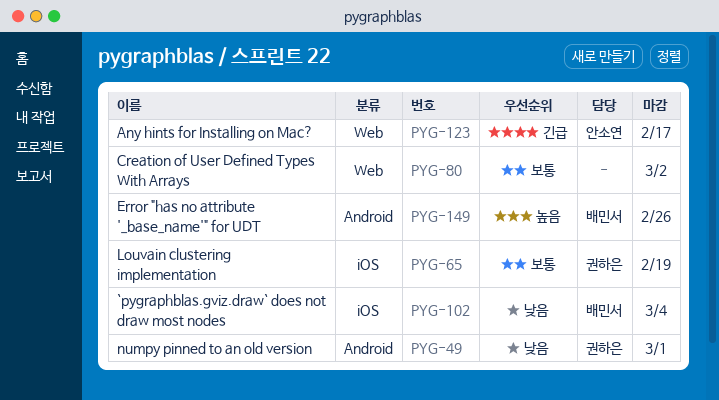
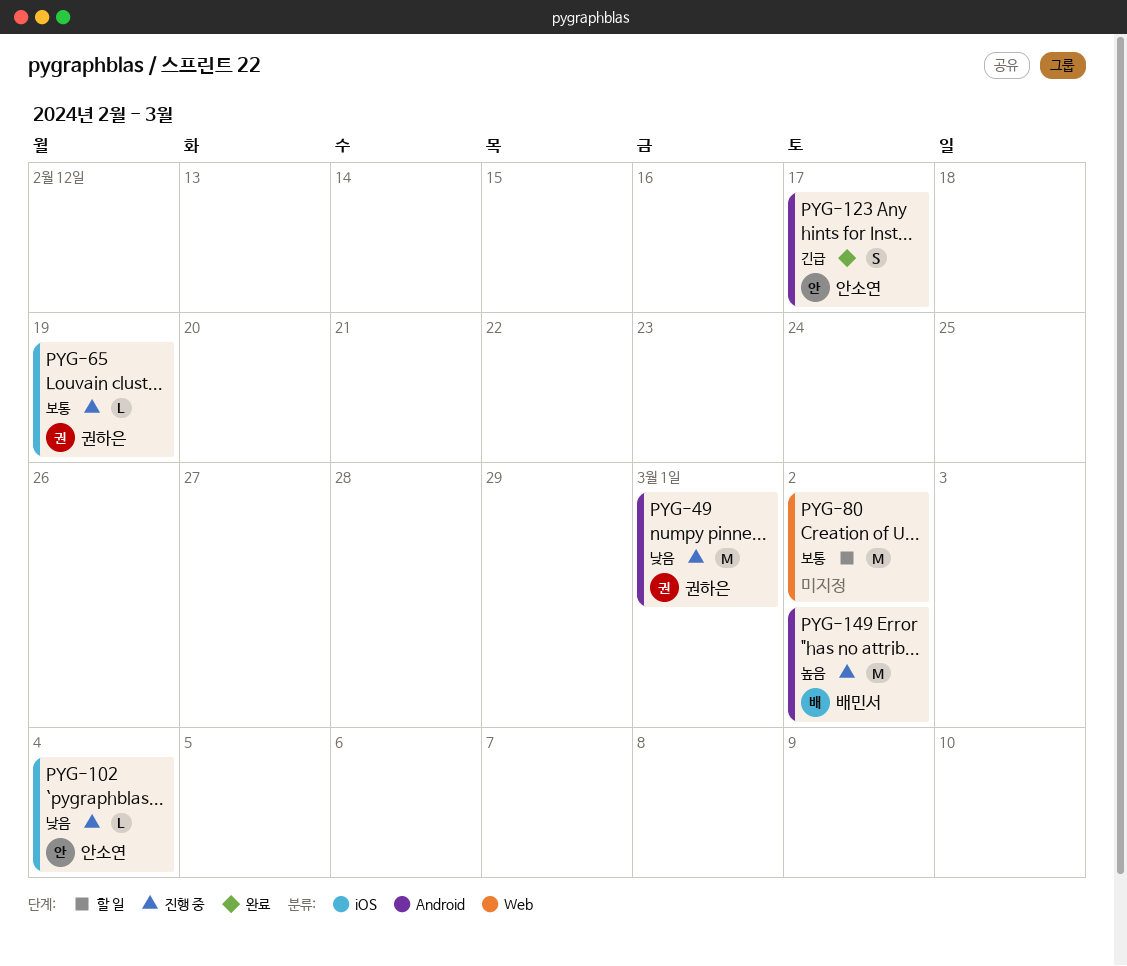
PYG-102, owner: 배민서 -> 안소연
PYG-123, label: Web -> Android
PYG-149, due: Feb 26 -> Mar 2

